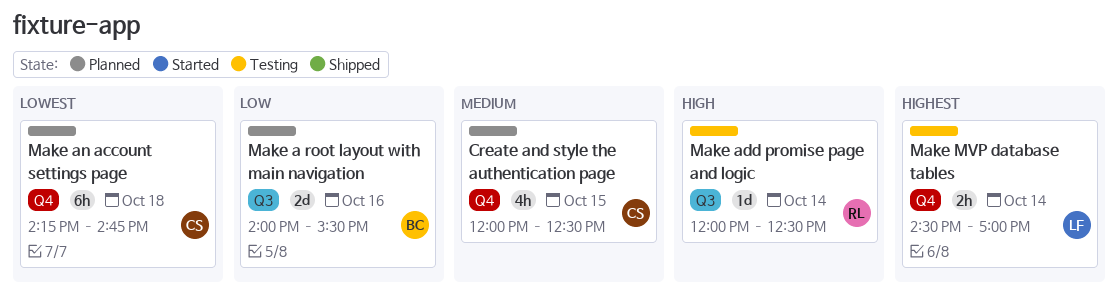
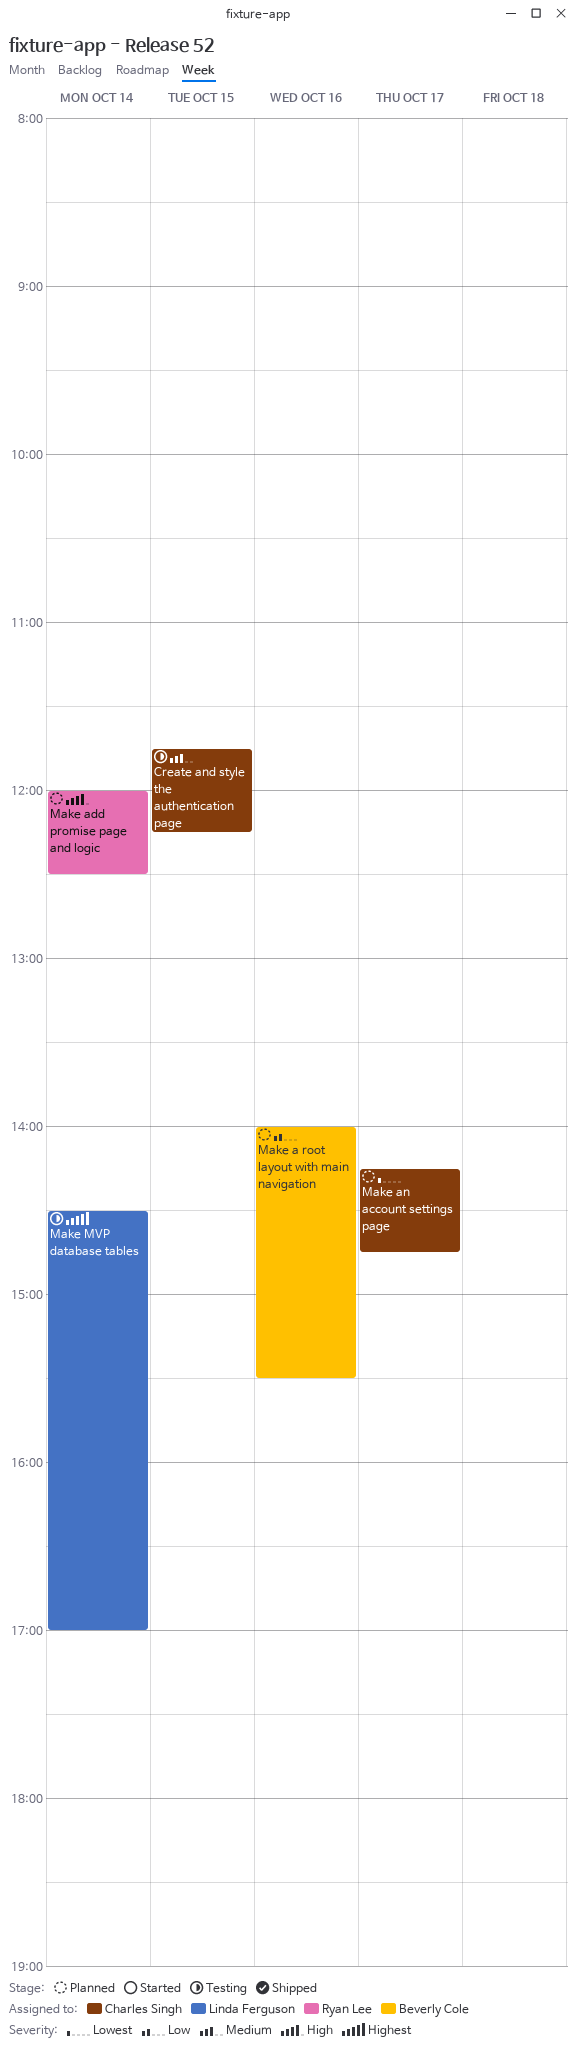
Create and style the authentication page, status: Planned -> Testing
Create and style the authentication page, begins: 12:00 -> 11:45
Create and style the authentication page, ends: 12:30 -> 12:15
Make add promise page and logic, status: Testing -> Planned
Make an account settings page, day: Oct 18 -> Oct 17

